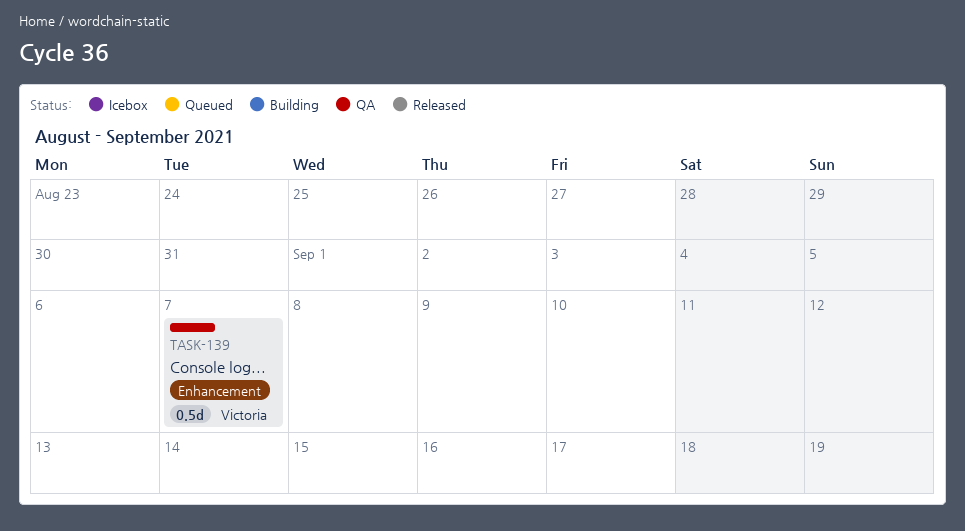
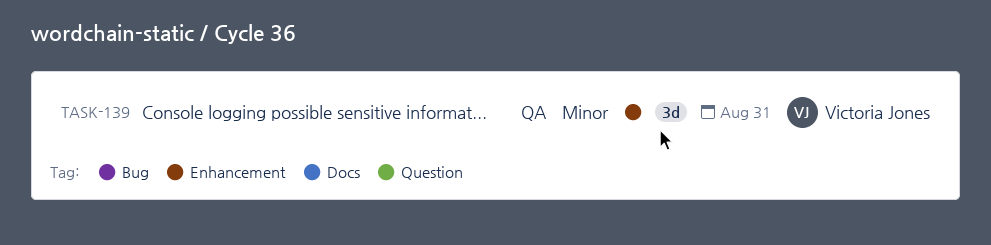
TASK-139, estimate: 0.5d -> 3d
TASK-139, due: Sep 7 -> Aug 31

